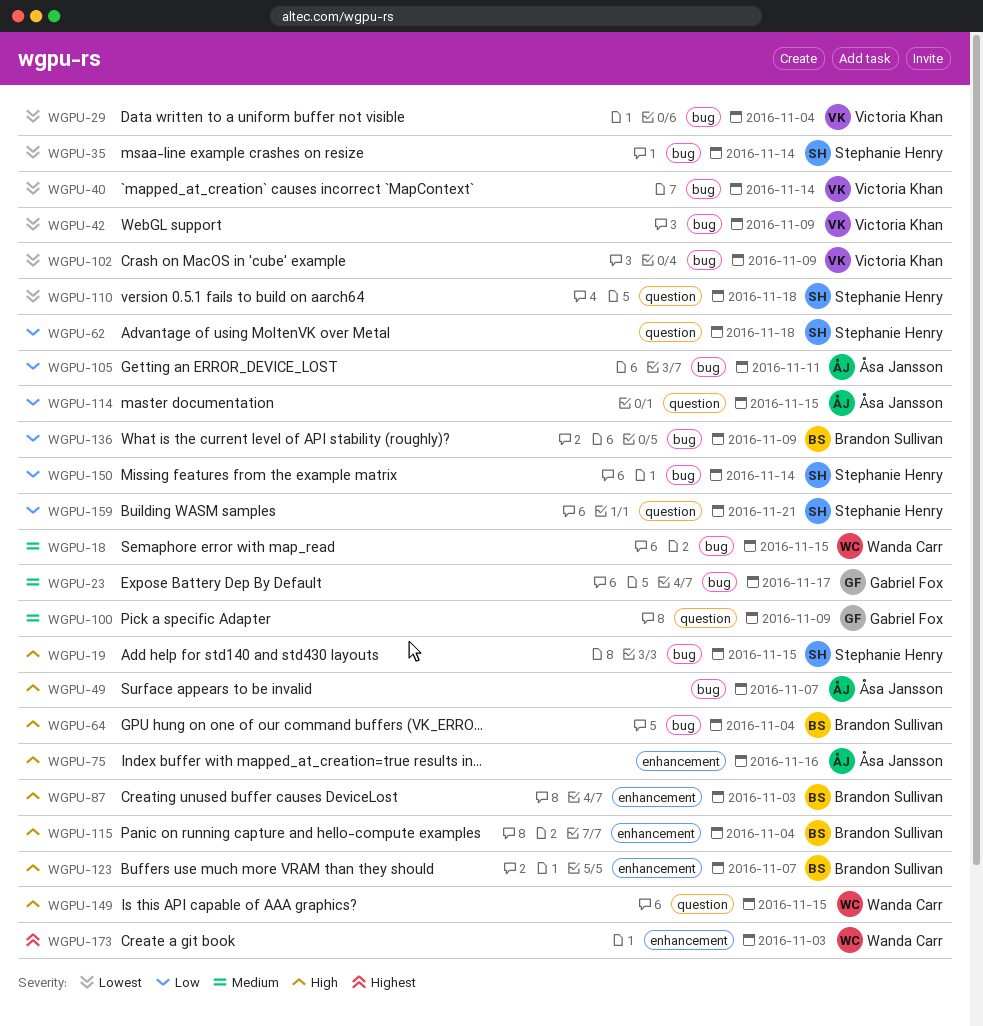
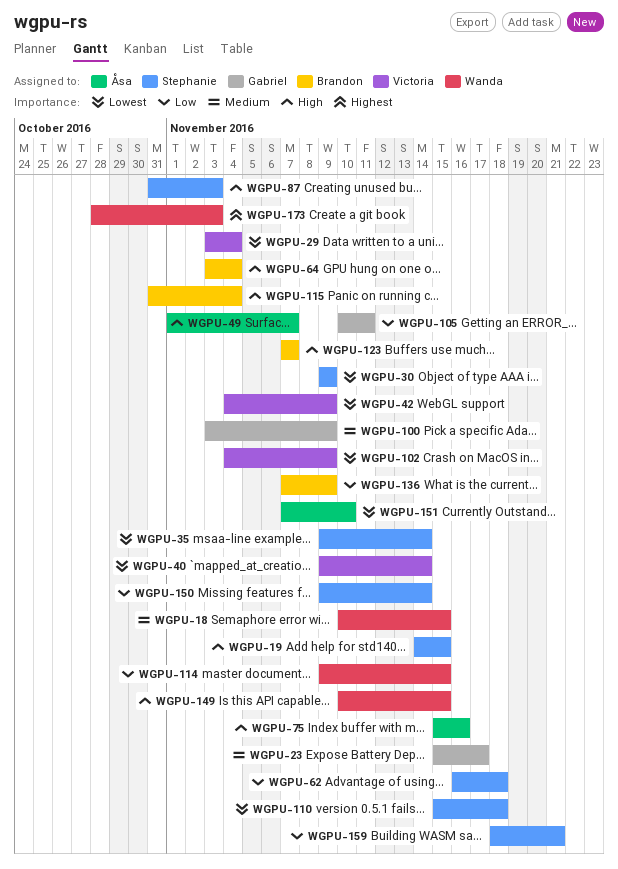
WGPU-30: none -> present
WGPU-87, owner: Brandon Sullivan -> Stephanie Henry
WGPU-105, owner: Åsa Jansson -> Gabriel Fox
WGPU-114, owner: Åsa Jansson -> Wanda Carr
WGPU-151: none -> present

